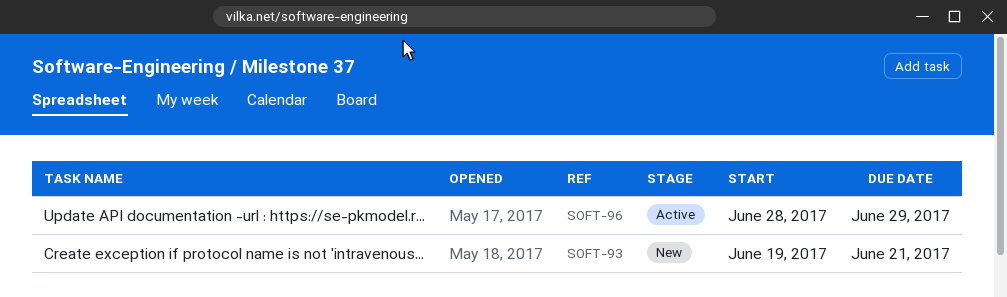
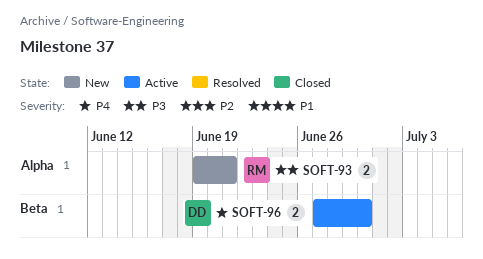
SOFT-96, start: Jun 28 -> Jun 27
SOFT-96, due: Jun 29 -> Jun 30

